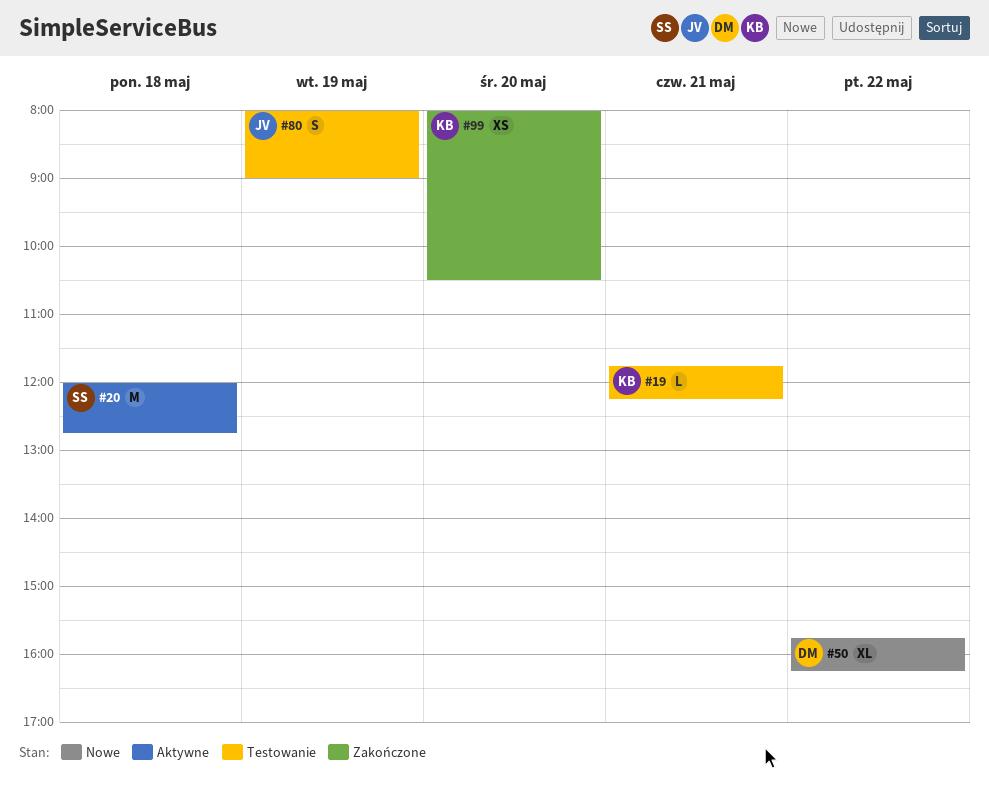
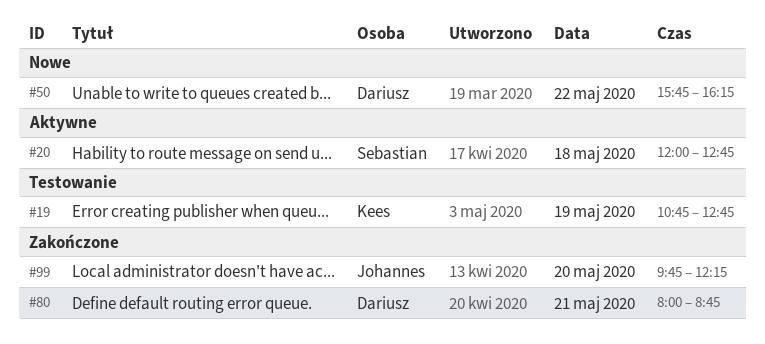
#19, day: May 21 -> May 19
#19, begins: 11:45 -> 10:45
#19, ends: 12:15 -> 12:45
#80, status: Testowanie -> Zakończone
#80, owner: Johannes -> Dariusz
#80, day: May 19 -> May 21
#80, ends: 09:00 -> 08:45
#99, owner: Kees -> Johannes
#99, begins: 08:00 -> 09:45
#99, ends: 10:30 -> 12:15

